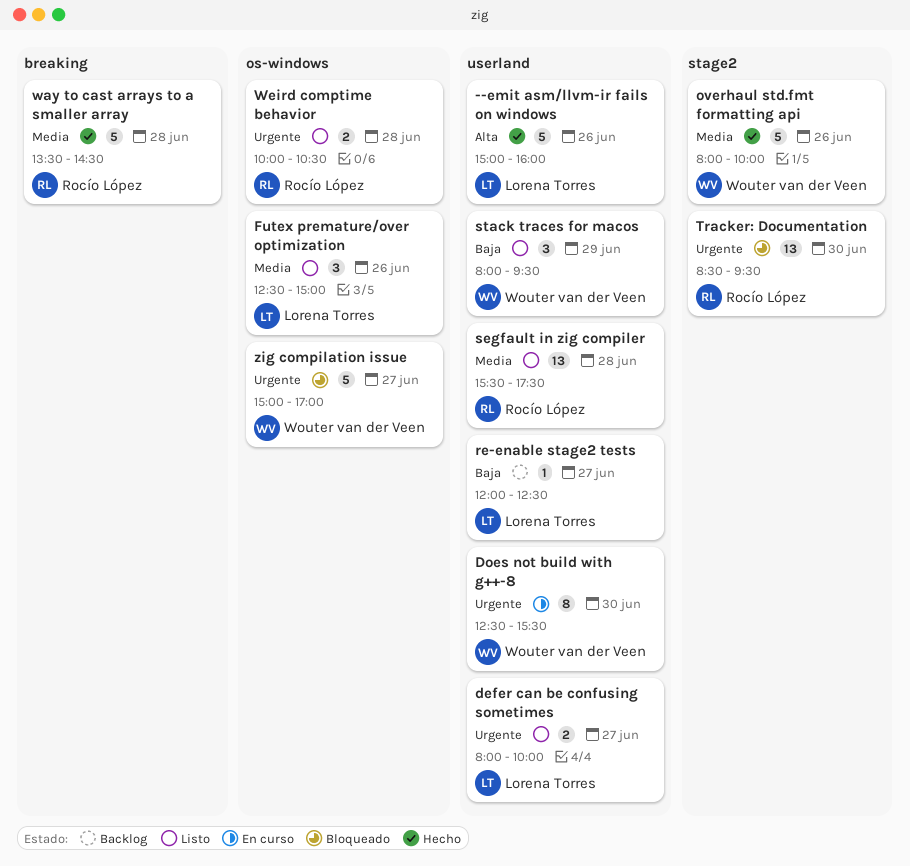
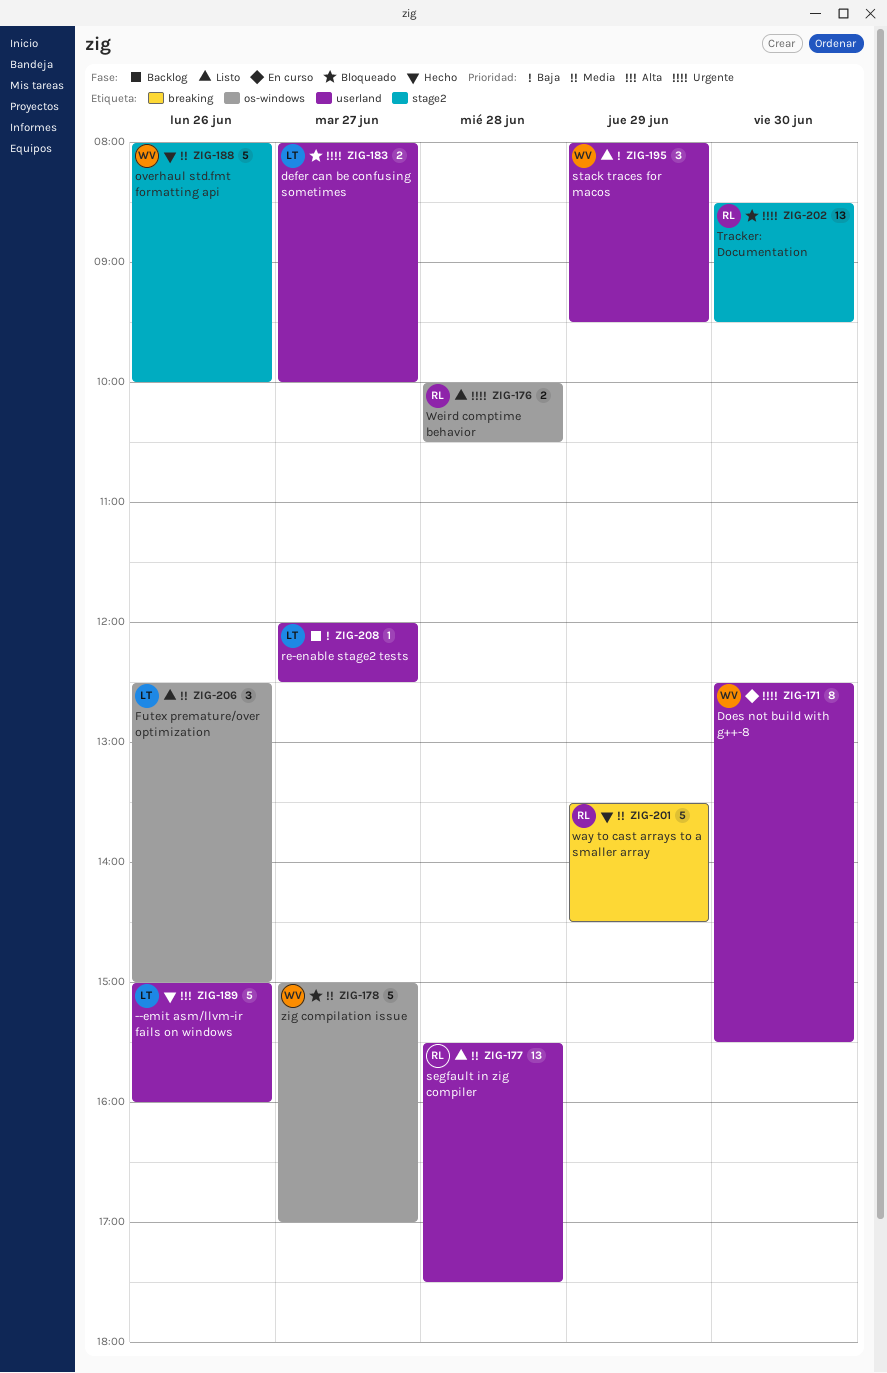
defer can be confusing sometimes, status: Listo -> Bloqueado
way to cast arrays to a smaller array, day: Jun 28 -> Jun 29
zig compilation issue, priority: Urgente -> Media

